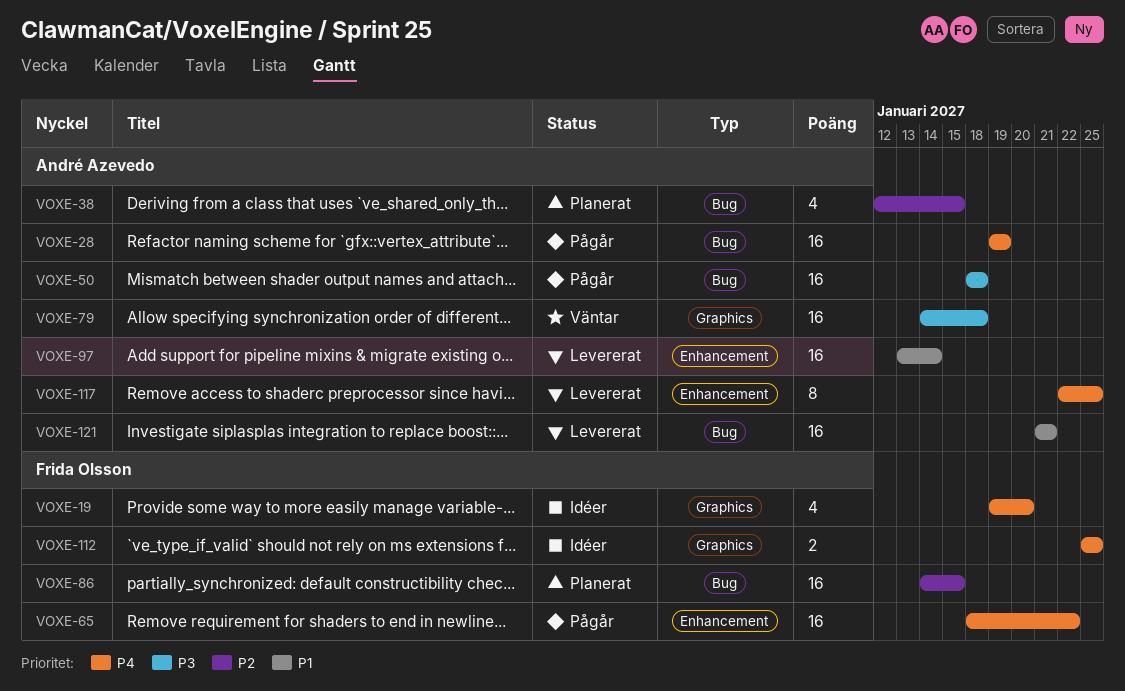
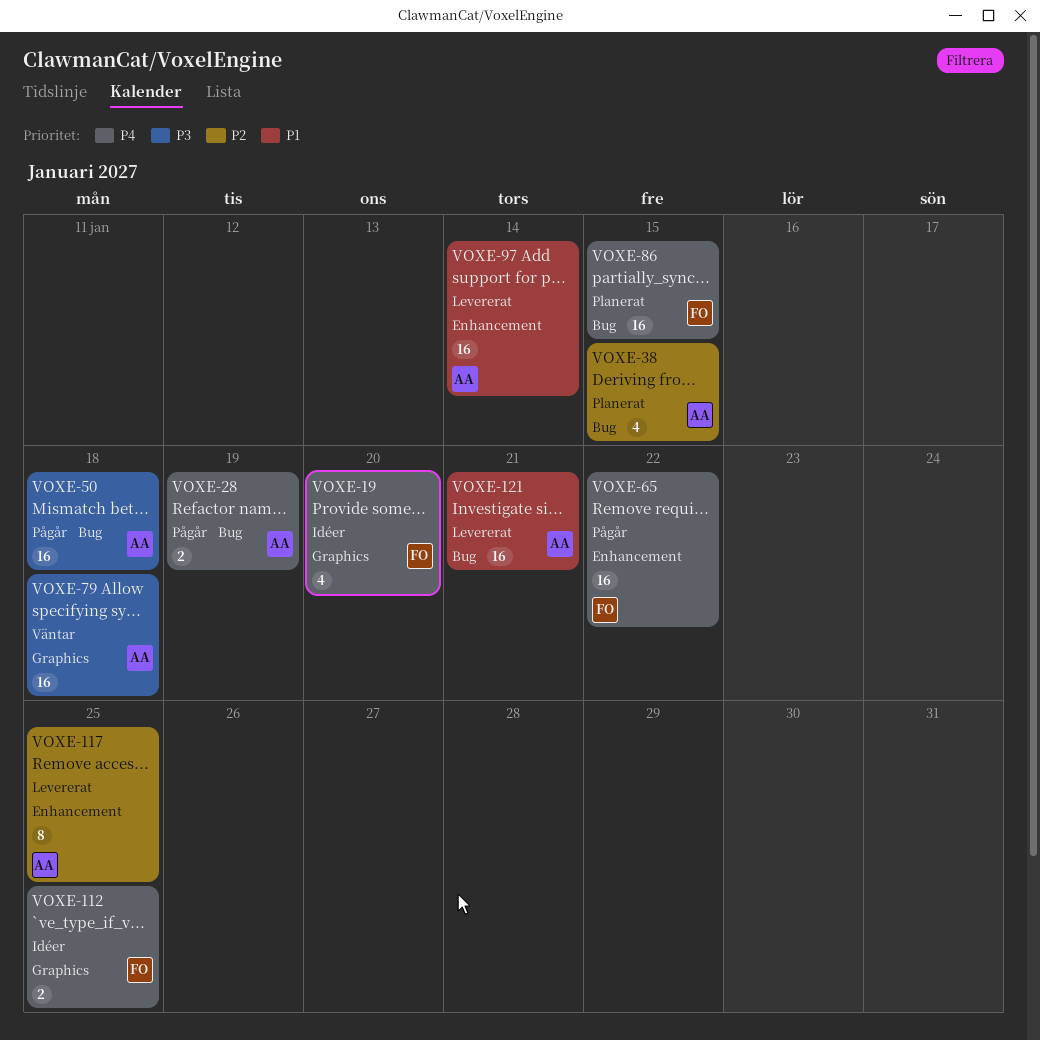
VOXE-28, estimate: 16 -> 2
VOXE-86, priority: P2 -> P4
VOXE-117, priority: P4 -> P2

